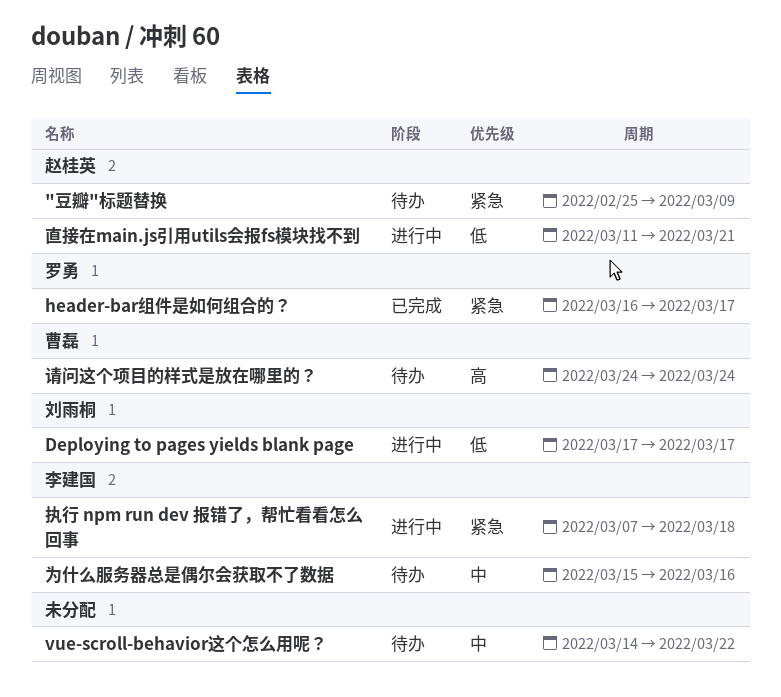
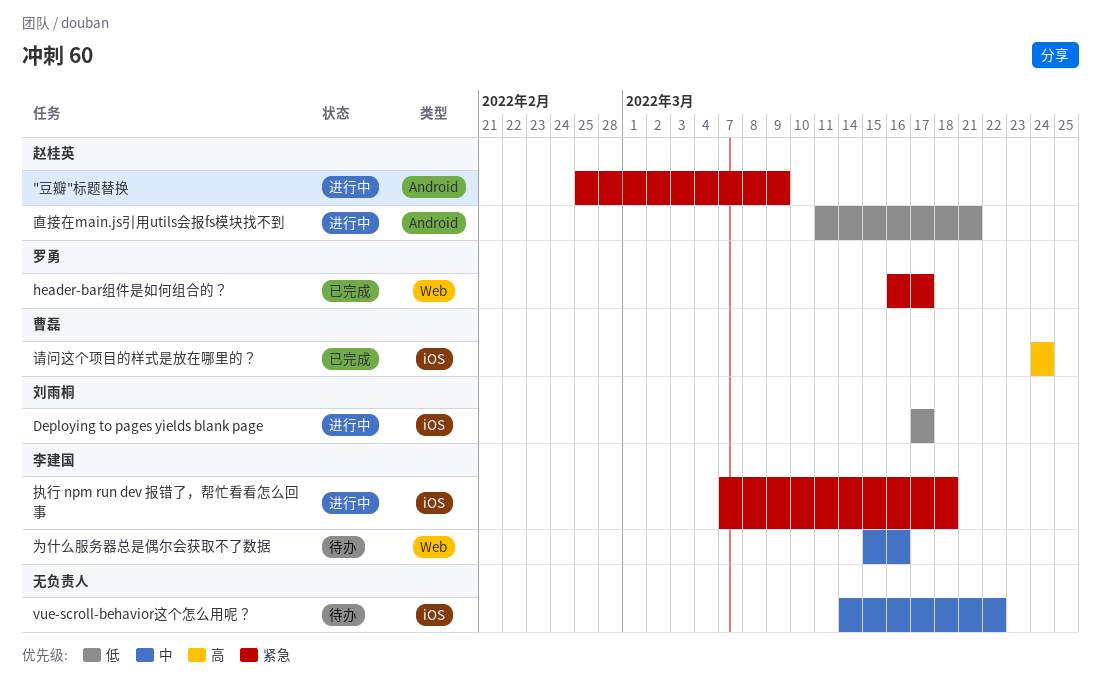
"豆瓣"标题替换, status: 待办 -> 进行中
请问这个项目的样式是放在哪里的？, status: 待办 -> 已完成

